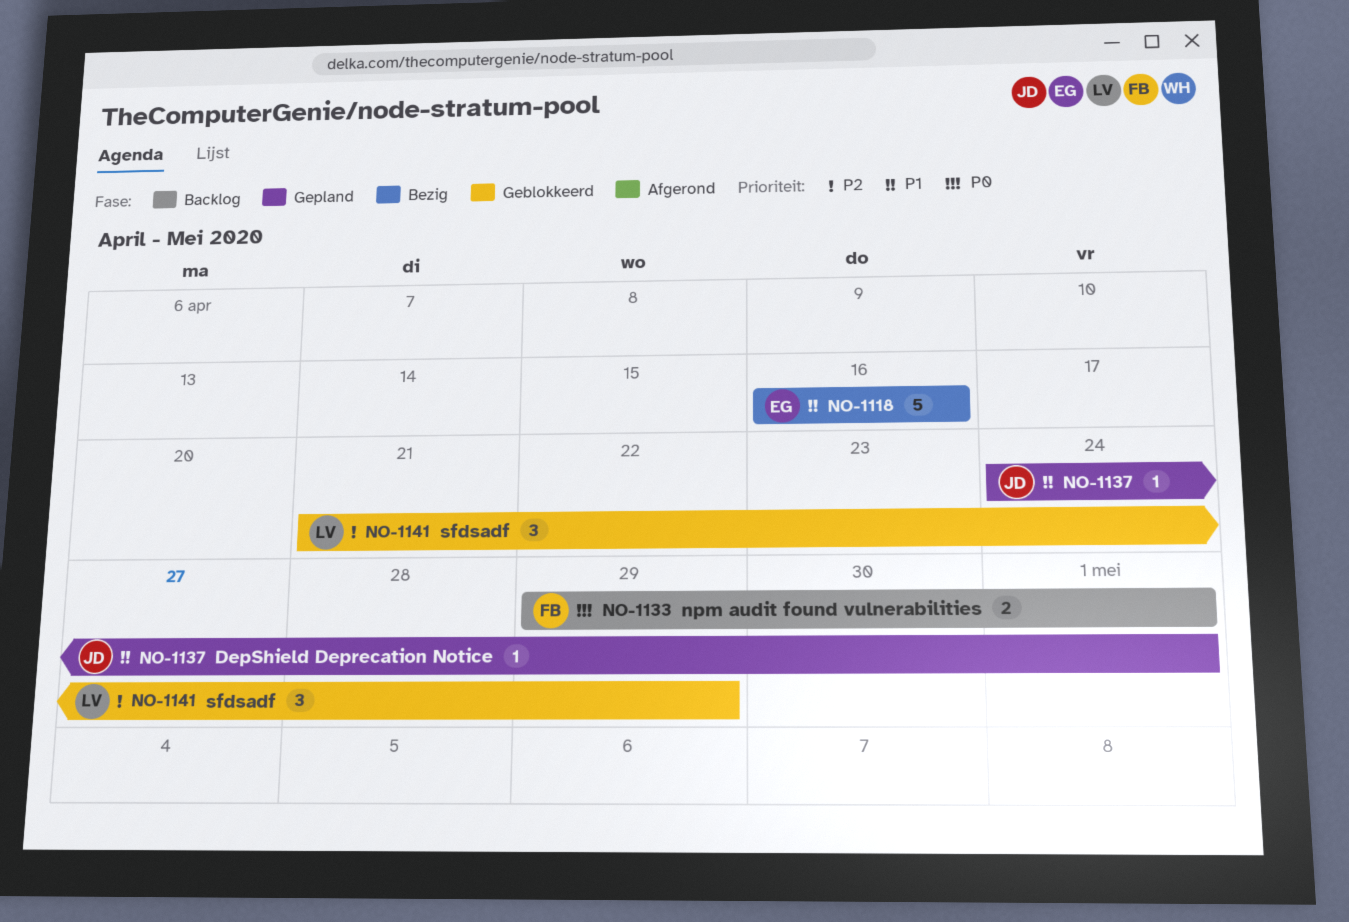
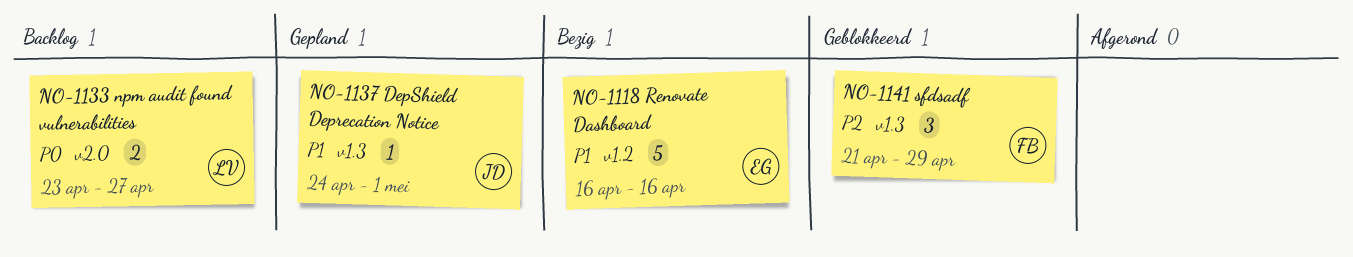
NO-1133, owner: FB -> LV
NO-1133, start: Apr 29 -> Apr 23
NO-1133, due: May 1 -> Apr 27
NO-1141, owner: LV -> FB

